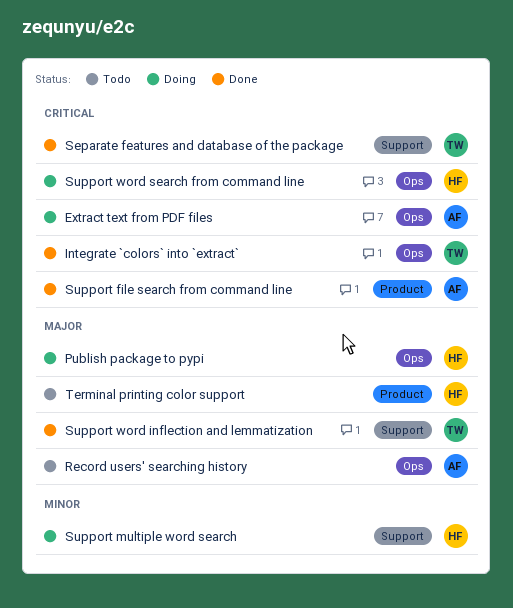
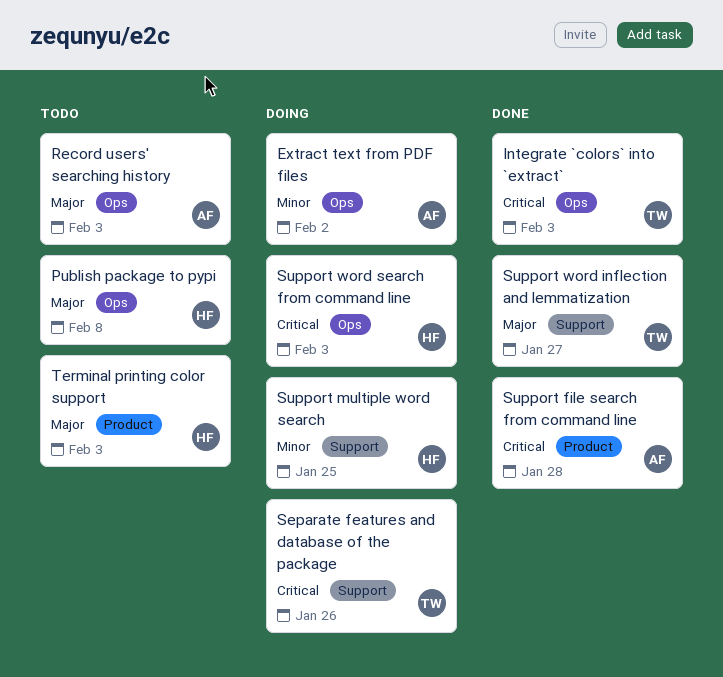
Extract text from PDF files, priority: Critical -> Minor
Publish package to pypi, status: Doing -> Todo
Separate features and database of the package, status: Done -> Doing

